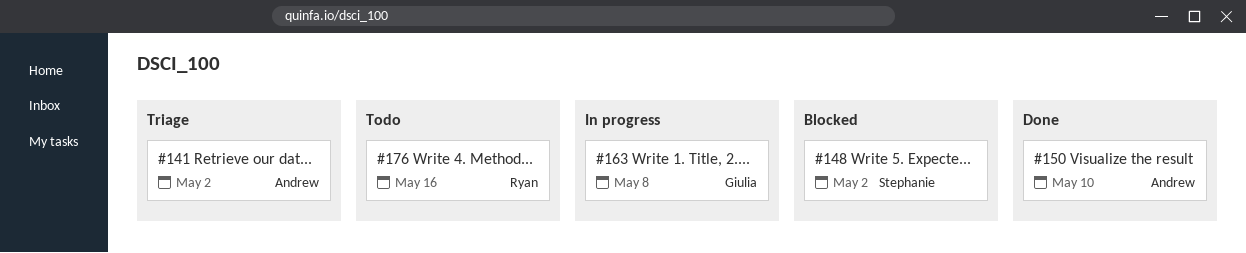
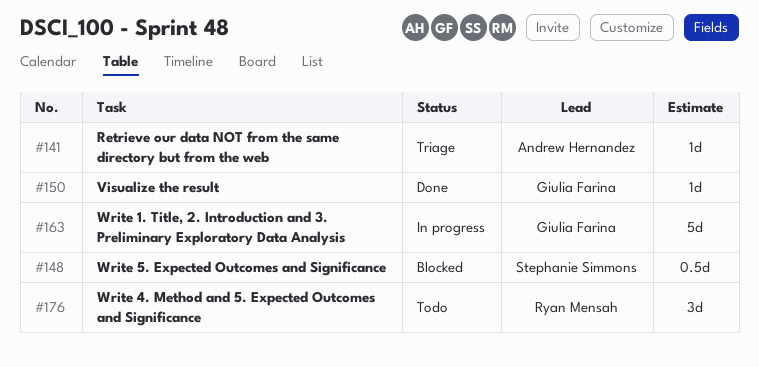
#150, owner: Andrew Hernandez -> Giulia Farina

